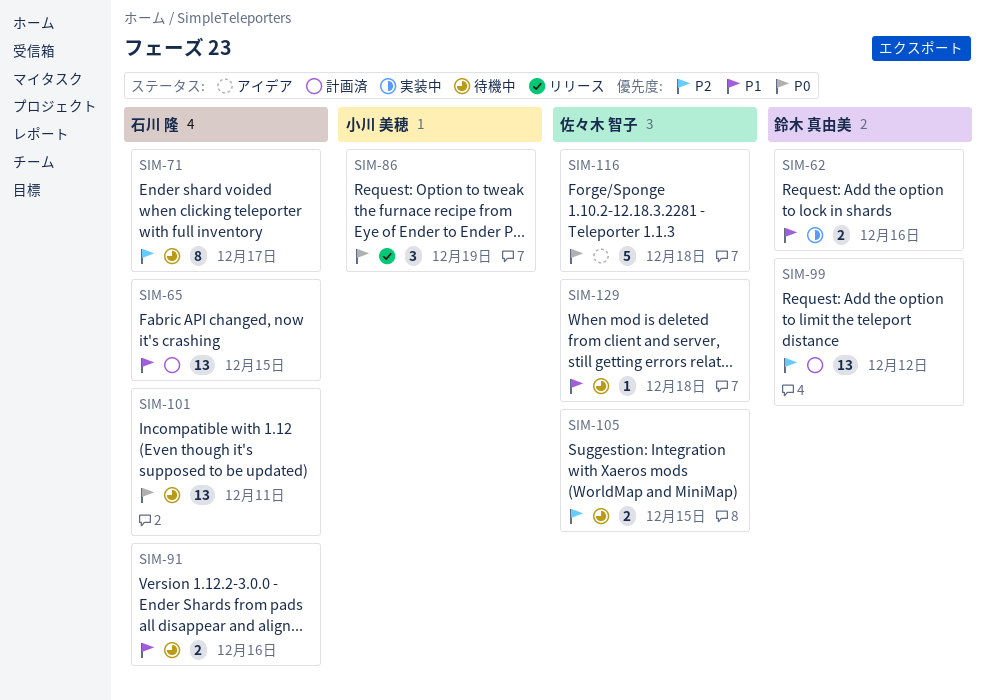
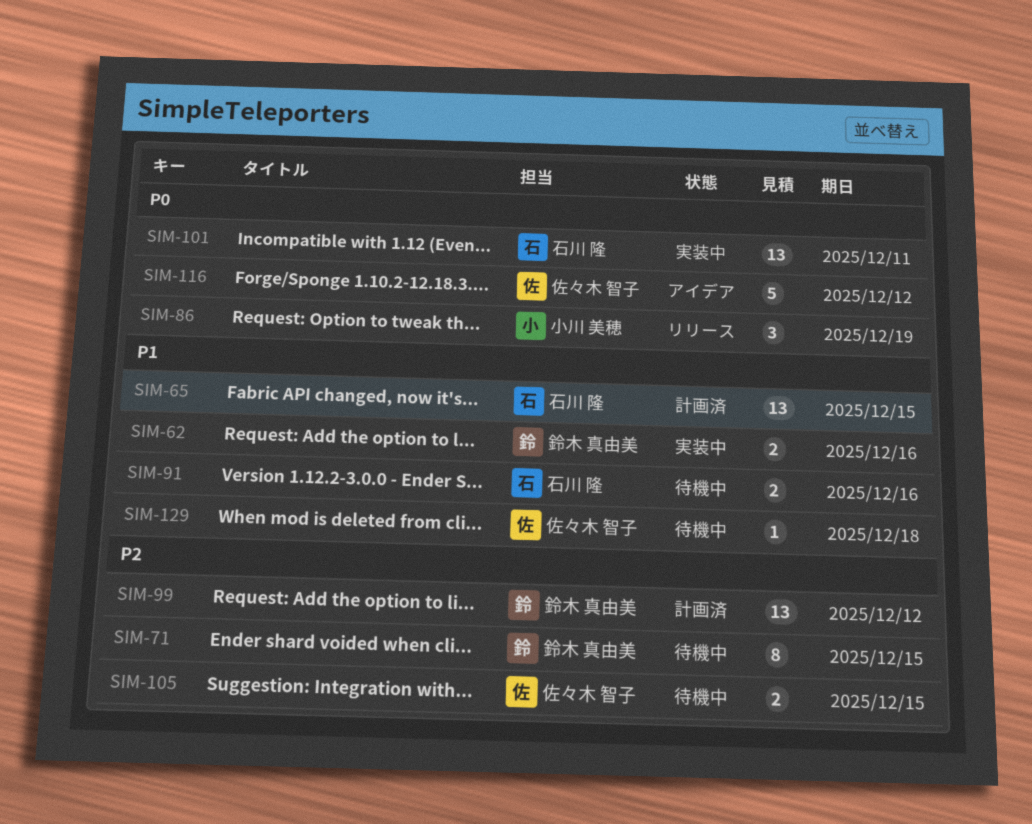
SIM-71, owner: 石川 隆 -> 鈴木 真由美
SIM-71, due: Dec 17 -> Dec 15
SIM-101, status: 待機中 -> 実装中
SIM-116, due: Dec 18 -> Dec 12

